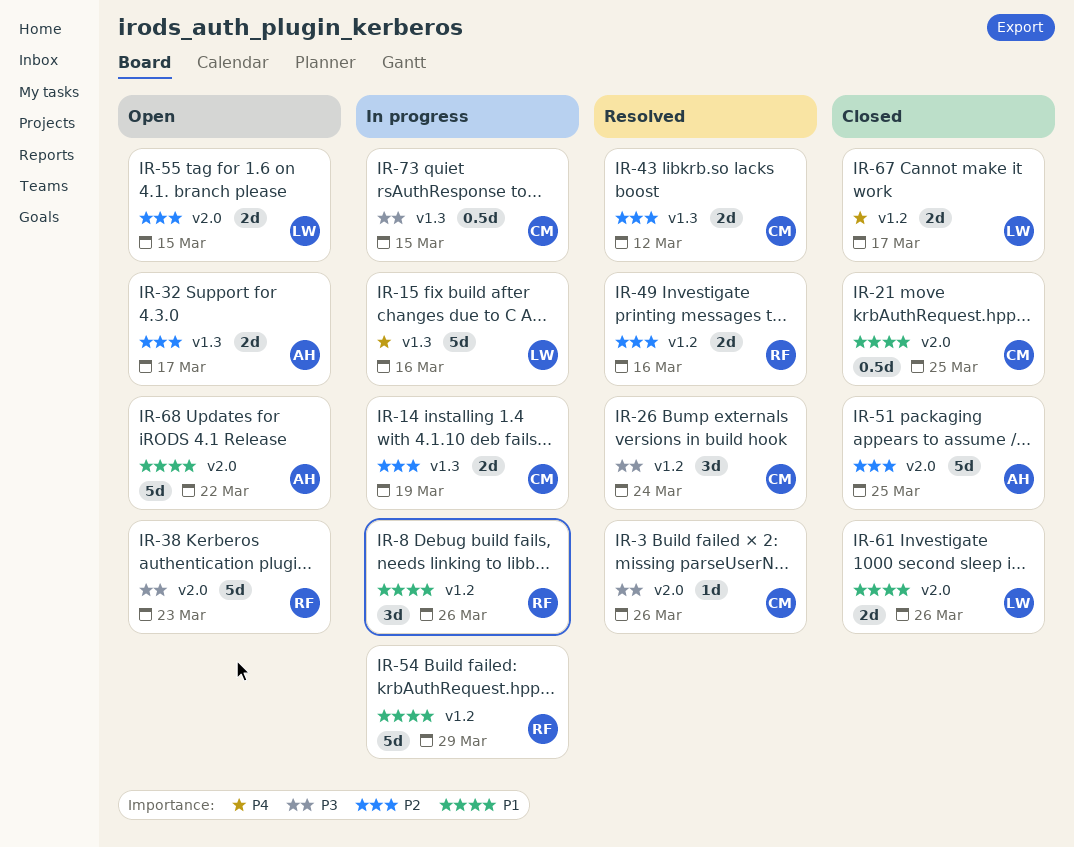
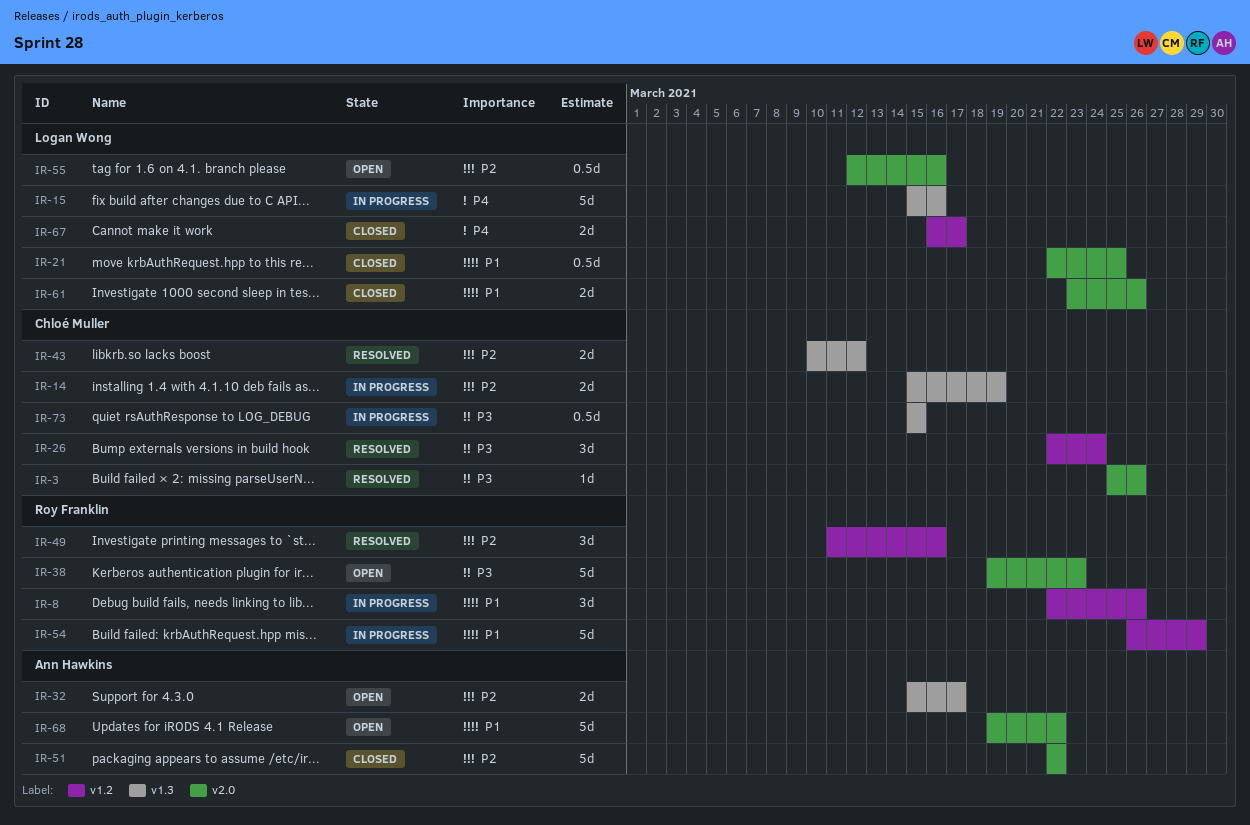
IR-21, owner: Chloé Muller -> Logan Wong
IR-49, estimate: 2d -> 3d
IR-51, due: Mar 25 -> Mar 22
IR-55, estimate: 2d -> 0.5d
IR-55, due: Mar 15 -> Mar 16

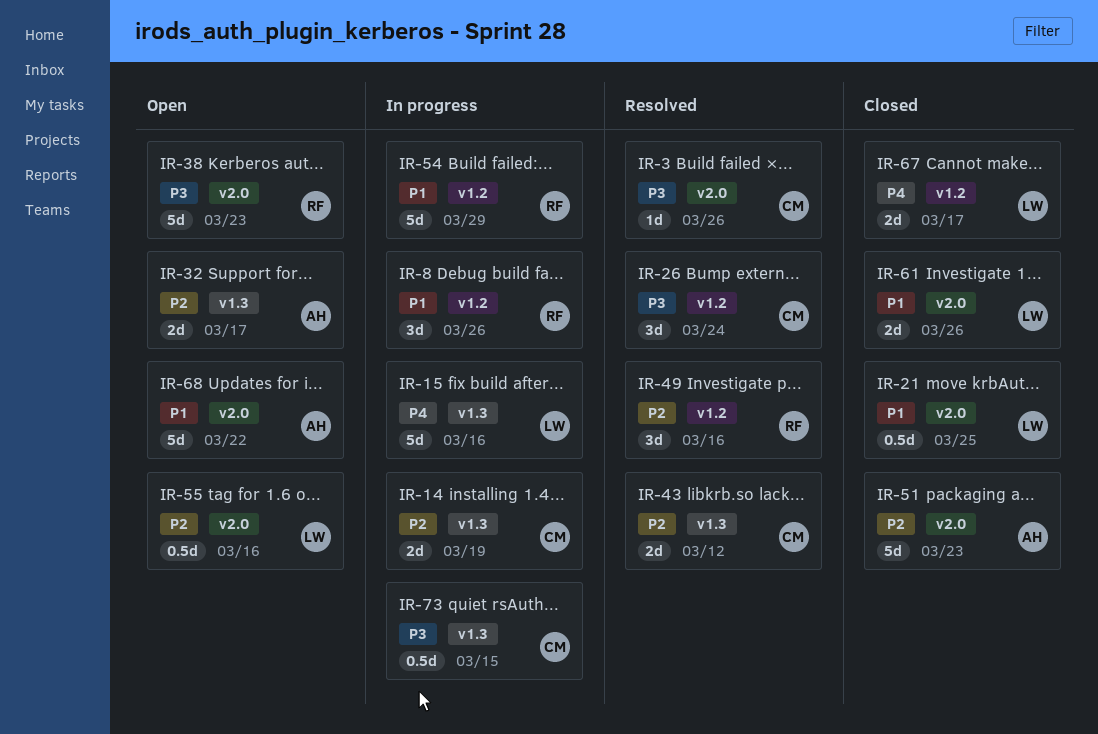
IR-51, due: Mar 22 -> Mar 23

